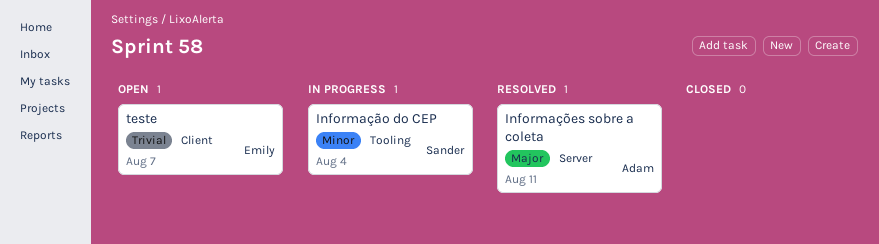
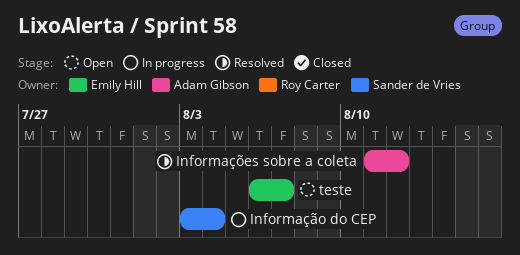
Informações sobre a coleta, due: Aug 11 -> Aug 12

